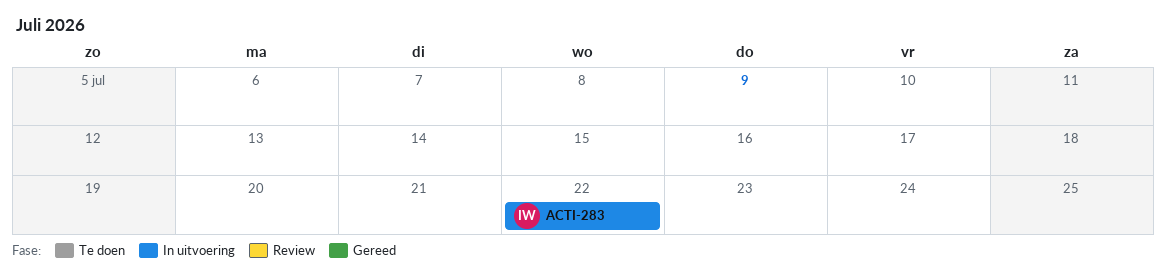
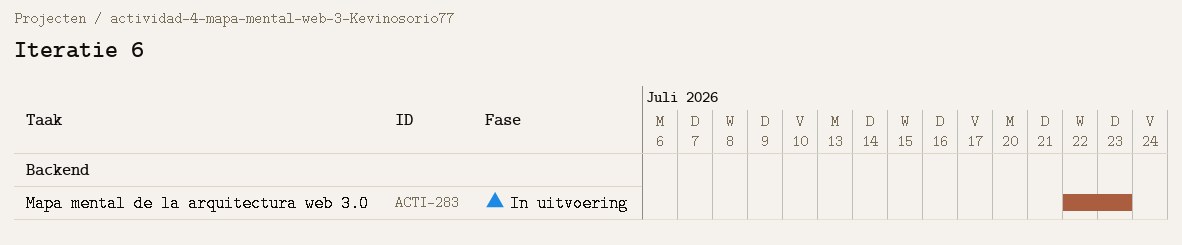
ACTI-283, due: Jul 22 -> Jul 23

